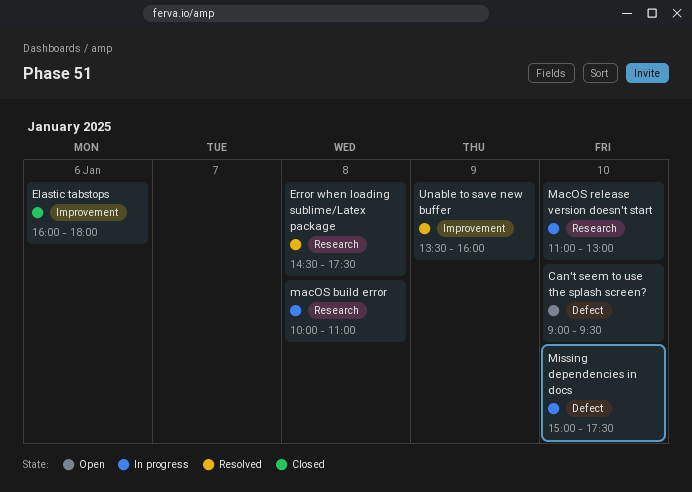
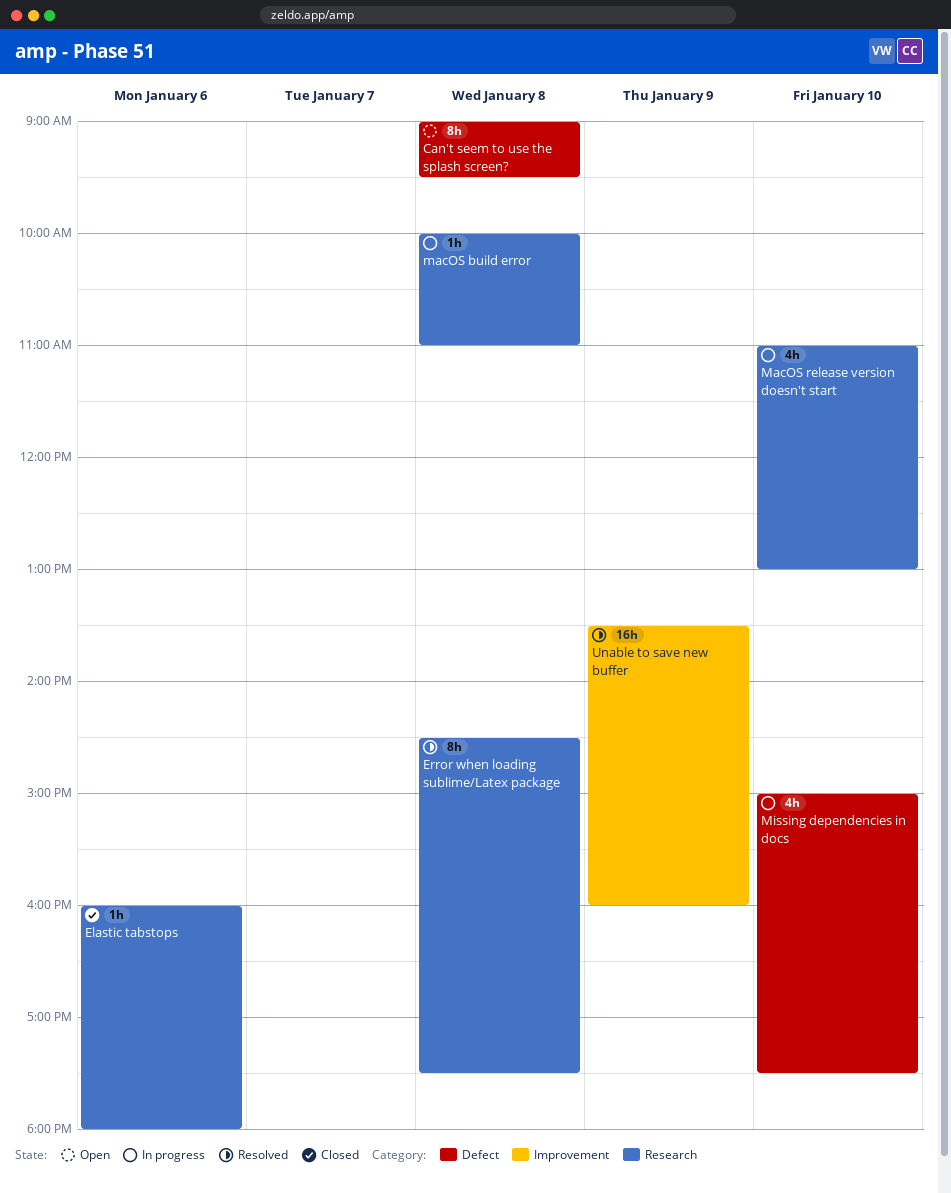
Can't seem to use the splash screen?, day: Jan 10 -> Jan 8
Elastic tabstops, label: Improvement -> Research

